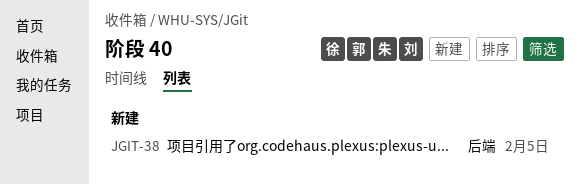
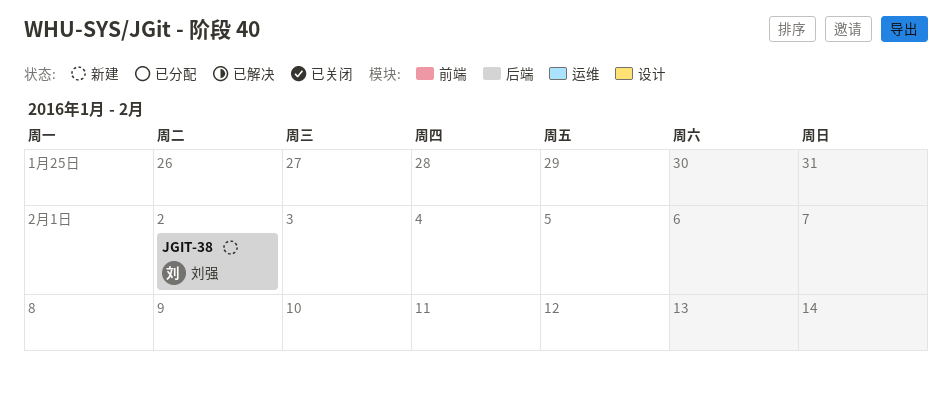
JGIT-38, due: Feb 5 -> Feb 2

